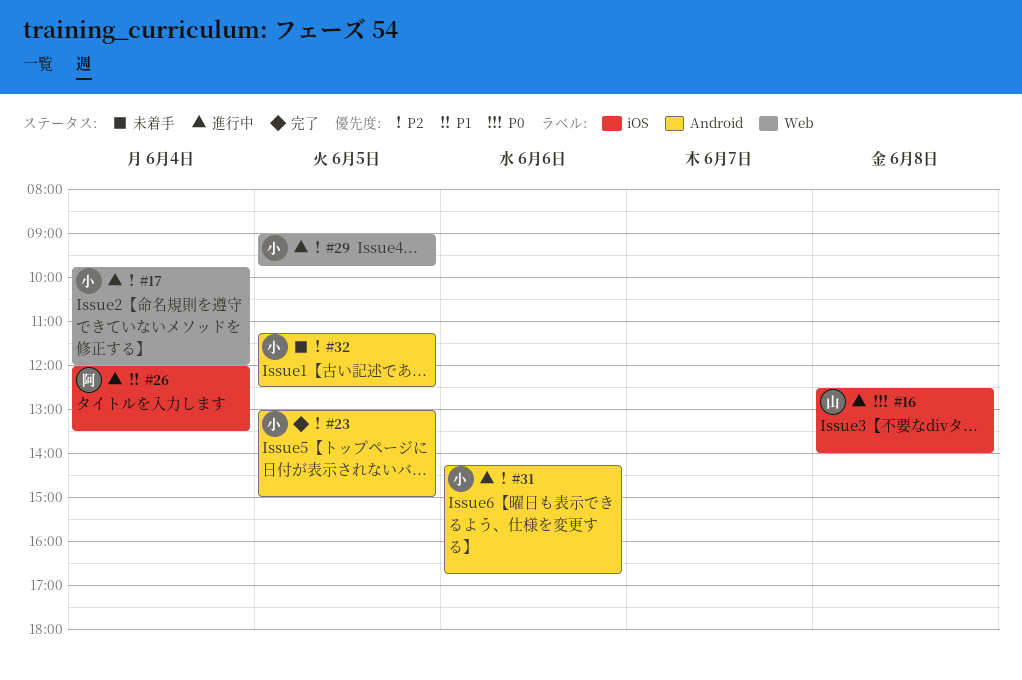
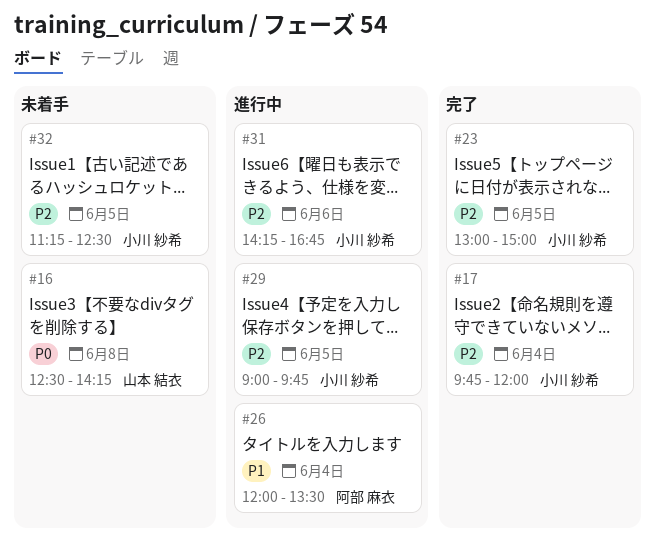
#16, status: 進行中 -> 未着手
#16, ends: 14:00 -> 14:15
#17, status: 進行中 -> 完了

